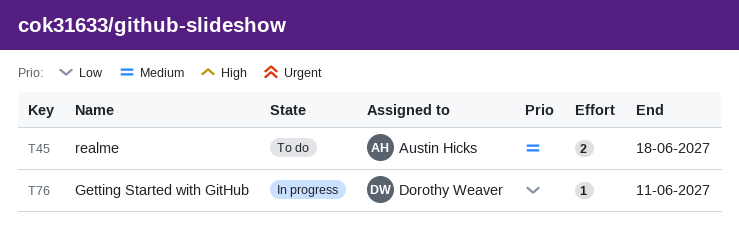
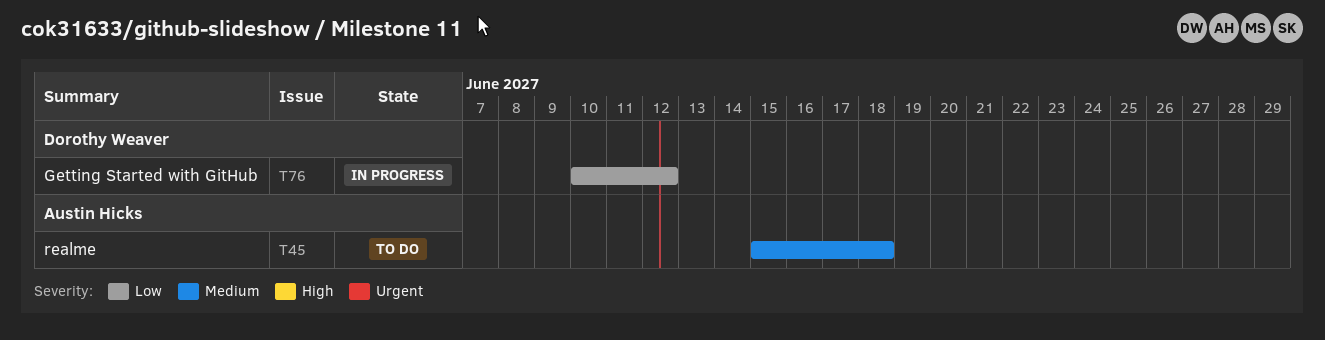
T76, due: Jun 11 -> Jun 12

